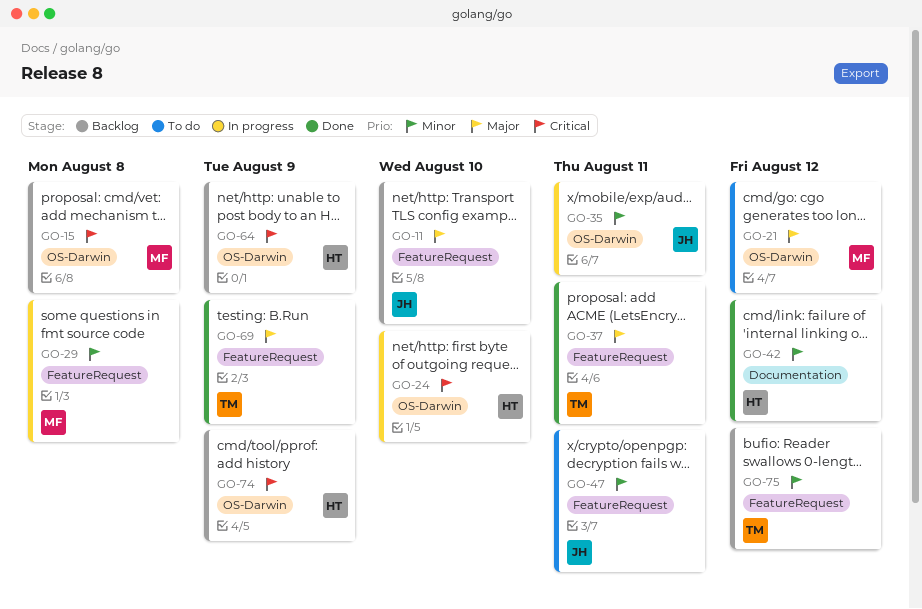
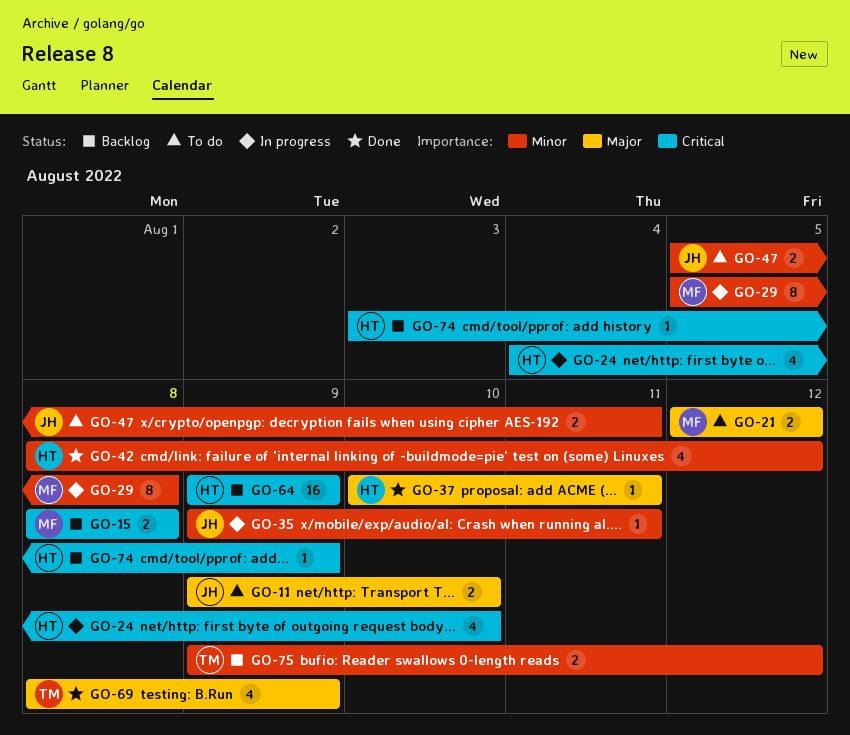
GO-11, status: Backlog -> To do
GO-37, owner: TM -> HT

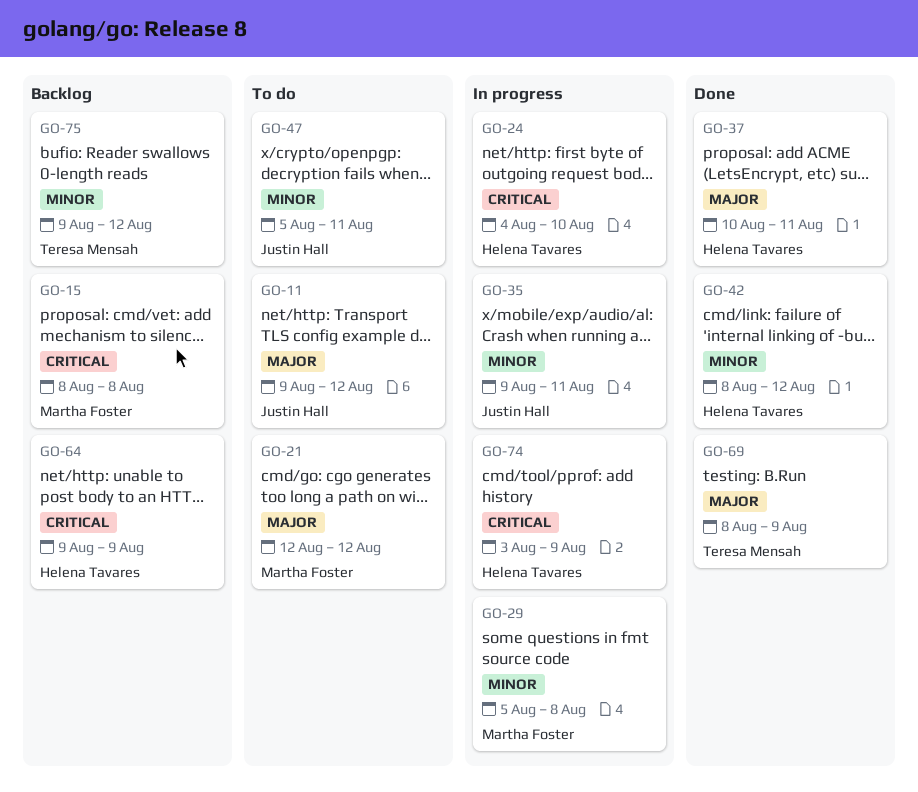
GO-11, due: Aug 10 -> Aug 12
GO-74, status: Backlog -> In progress

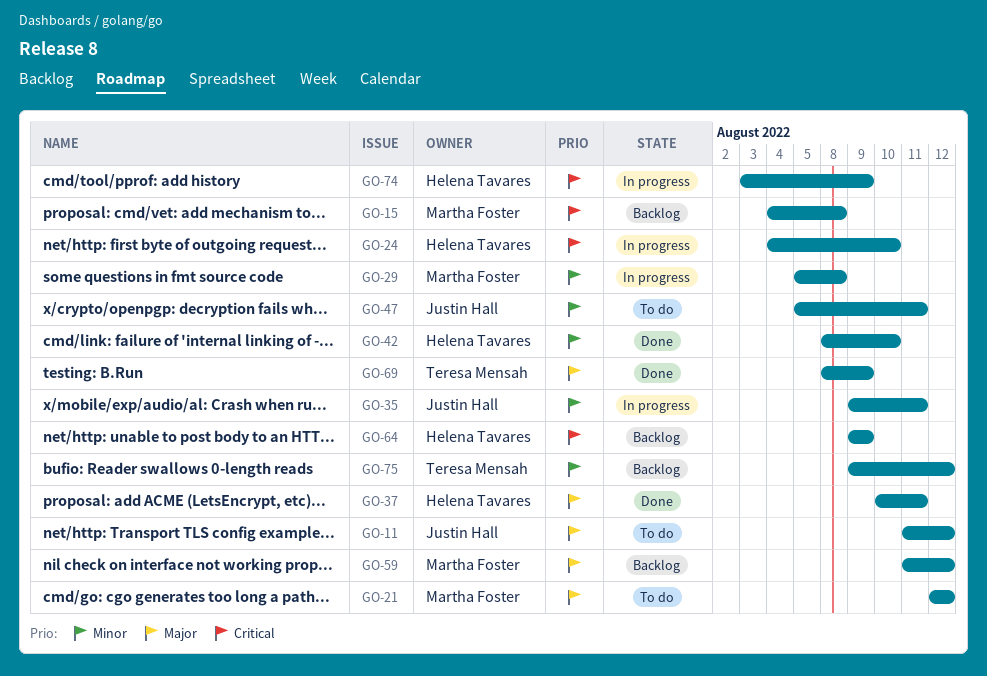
GO-11, start: Aug 9 -> Aug 11
GO-15, start: Aug 8 -> Aug 4
GO-42, due: Aug 12 -> Aug 10
GO-59: none -> present

